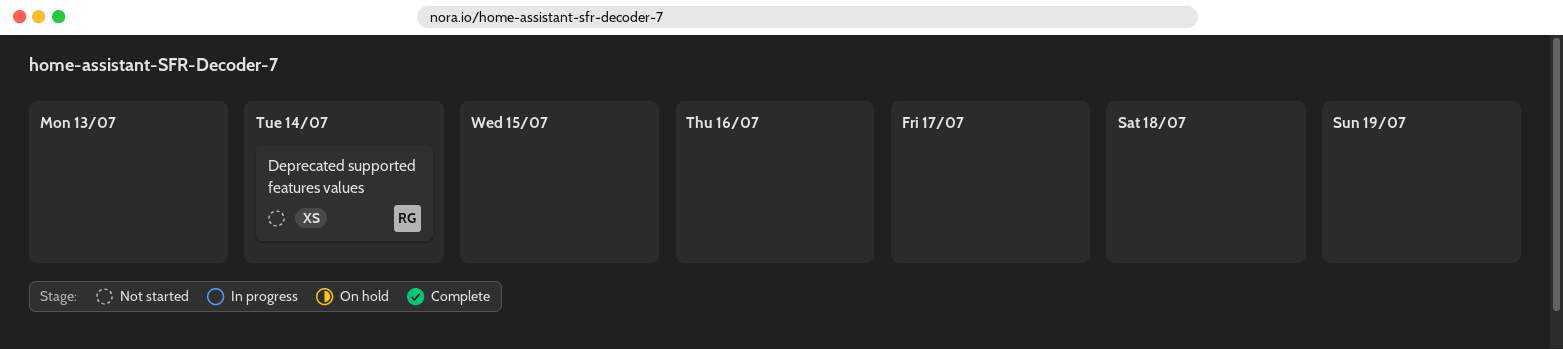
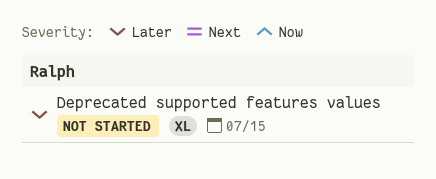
Deprecated supported features values, estimate: XS -> XL
Deprecated supported features values, due: Jul 14 -> Jul 15

